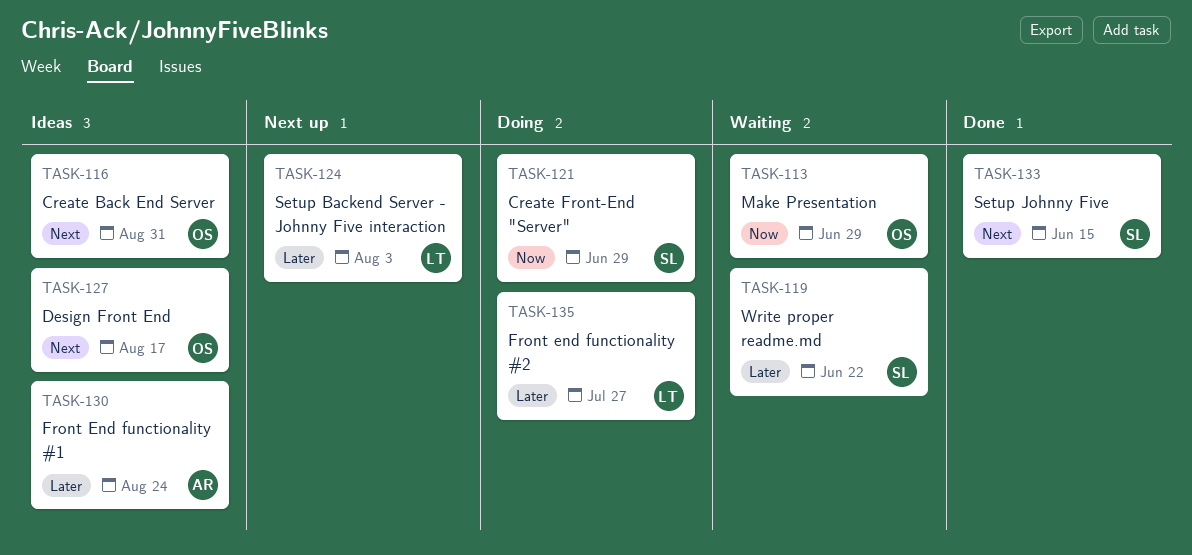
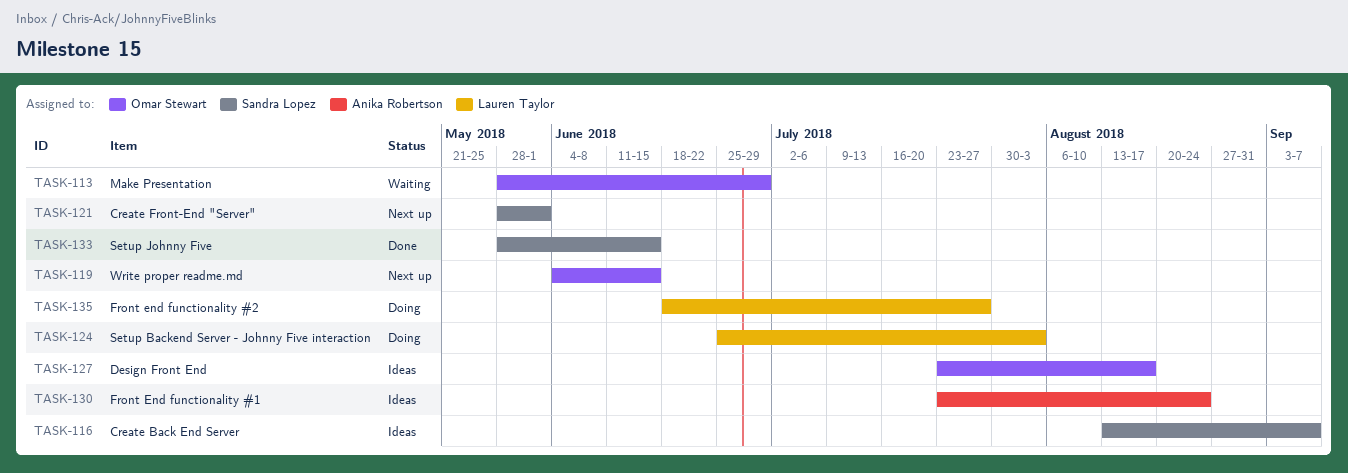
TASK-116, owner: Omar Stewart -> Sandra Lopez
TASK-116, due: Aug 31 -> Sep 7
TASK-119, status: Waiting -> Next up
TASK-119, owner: Sandra Lopez -> Omar Stewart
TASK-119, due: Jun 22 -> Jun 15
TASK-121, status: Doing -> Next up
TASK-121, due: Jun 29 -> Jun 1
TASK-124, status: Next up -> Doing

